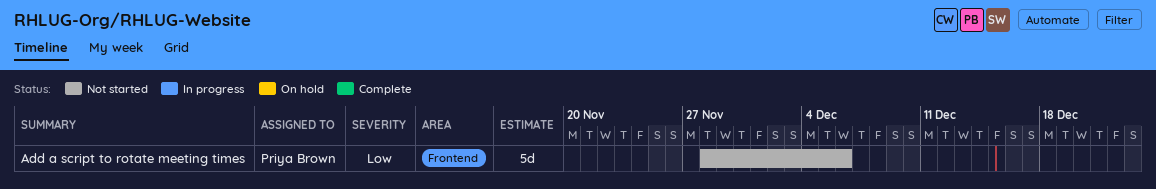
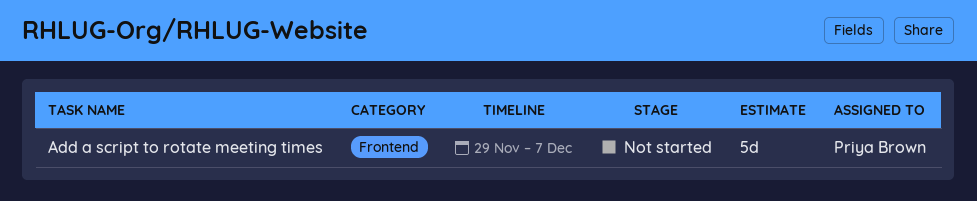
Add a script to rotate meeting times, start: Nov 28 -> Nov 29
Add a script to rotate meeting times, due: Dec 6 -> Dec 7

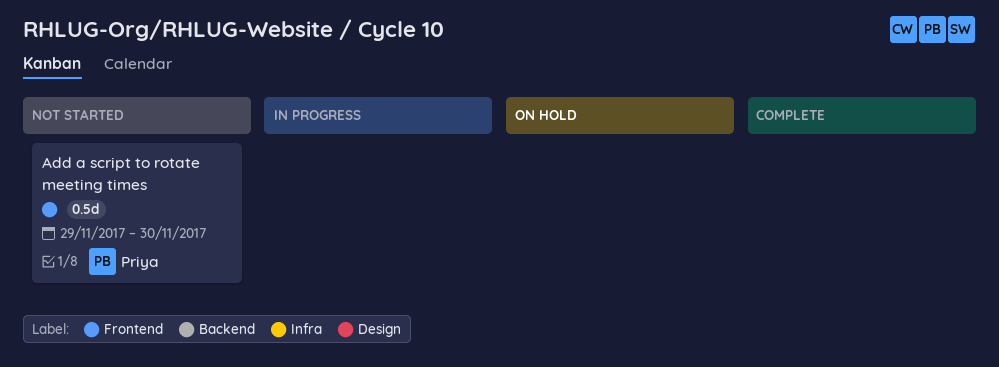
Add a script to rotate meeting times, estimate: 5d -> 0.5d
Add a script to rotate meeting times, due: Dec 7 -> Nov 30

